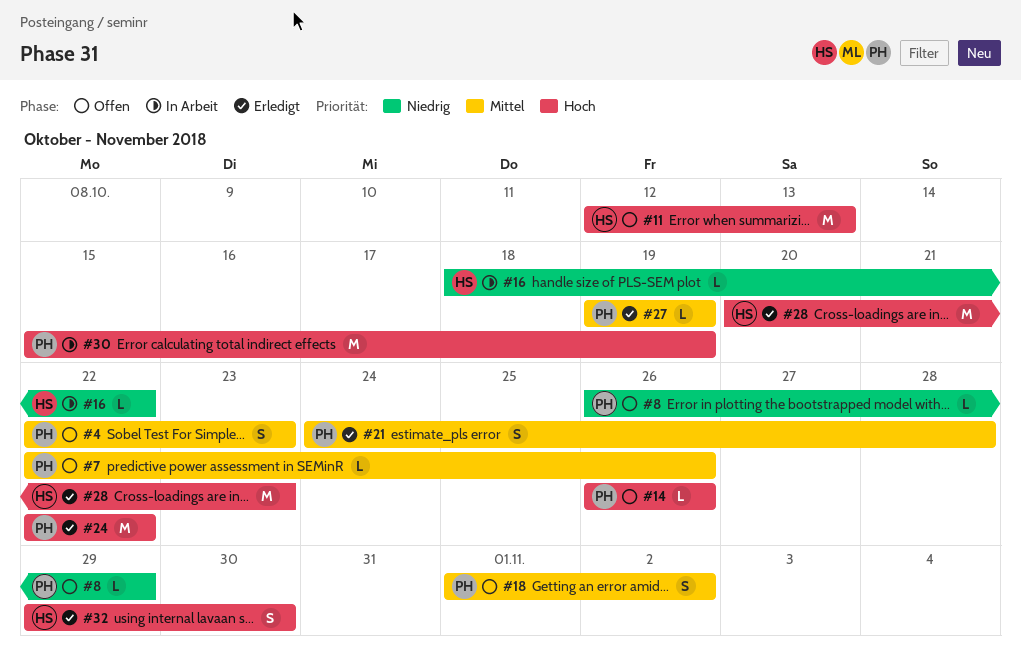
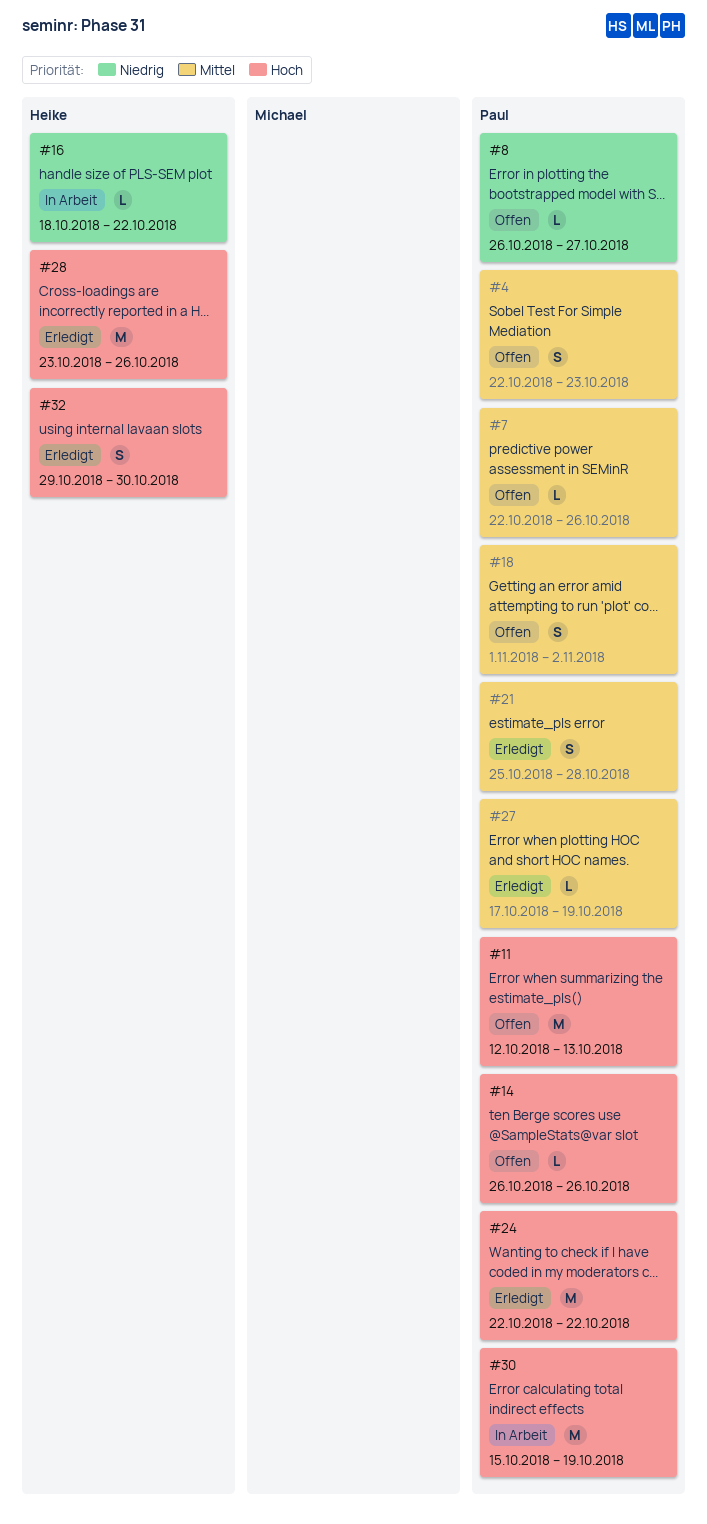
#8, due: Oct 29 -> Oct 27
#11, owner: Heike -> Paul
#21, start: Oct 24 -> Oct 25
#27, start: Oct 19 -> Oct 17
#28, start: Oct 20 -> Oct 23
#28, due: Oct 23 -> Oct 26

